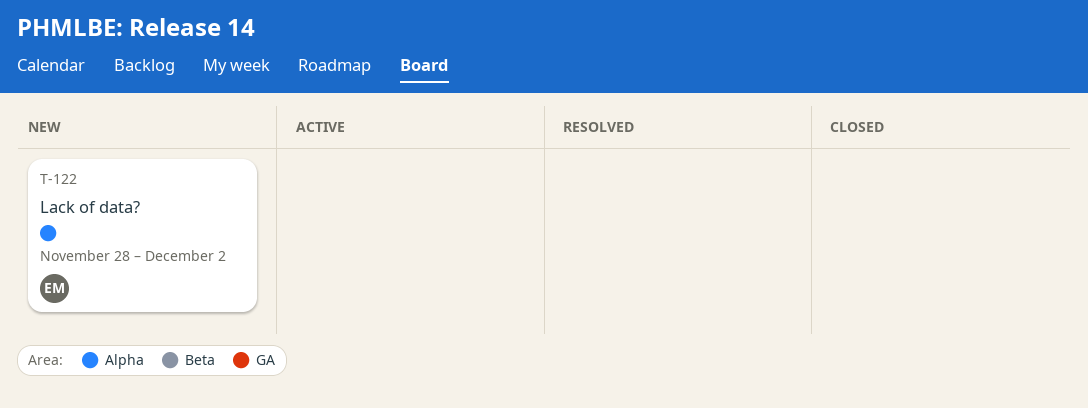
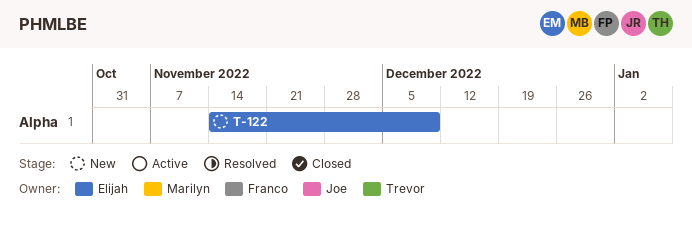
T-122, start: Nov 28 -> Nov 14
T-122, due: Dec 2 -> Dec 9

